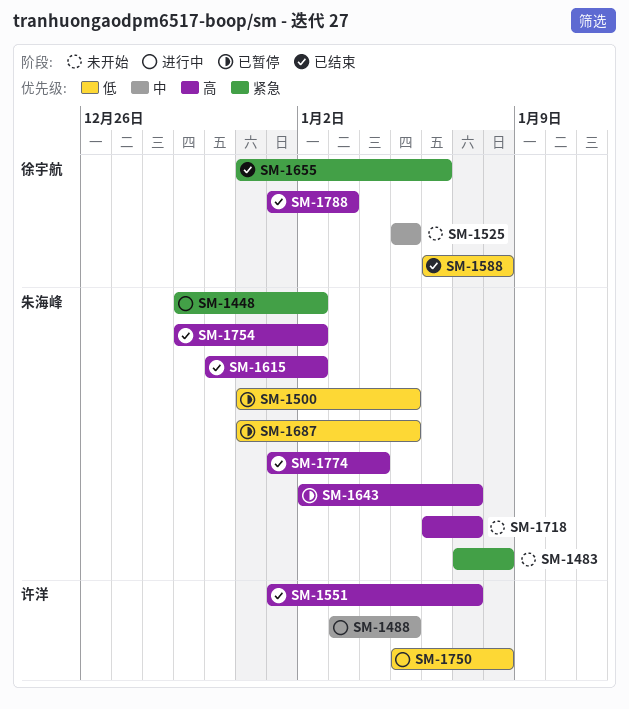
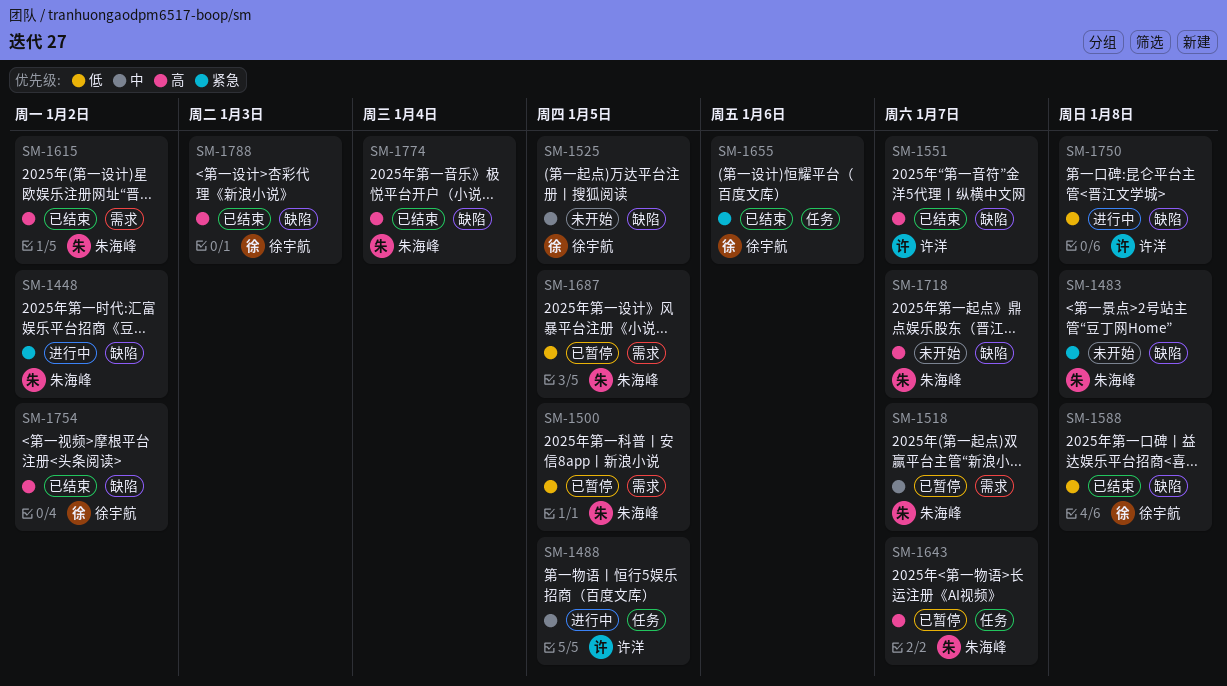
SM-1518: none -> present
SM-1754, owner: 朱海峰 -> 徐宇航

